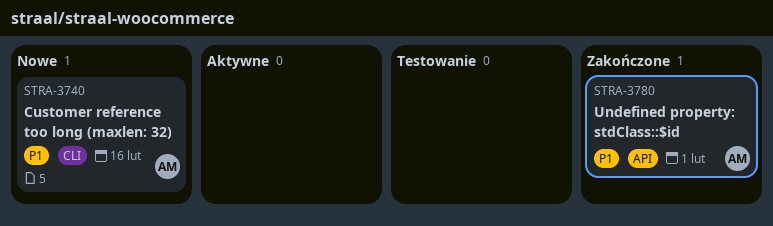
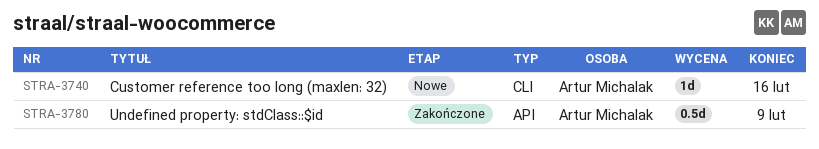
STRA-3780, due: Feb 1 -> Feb 9

